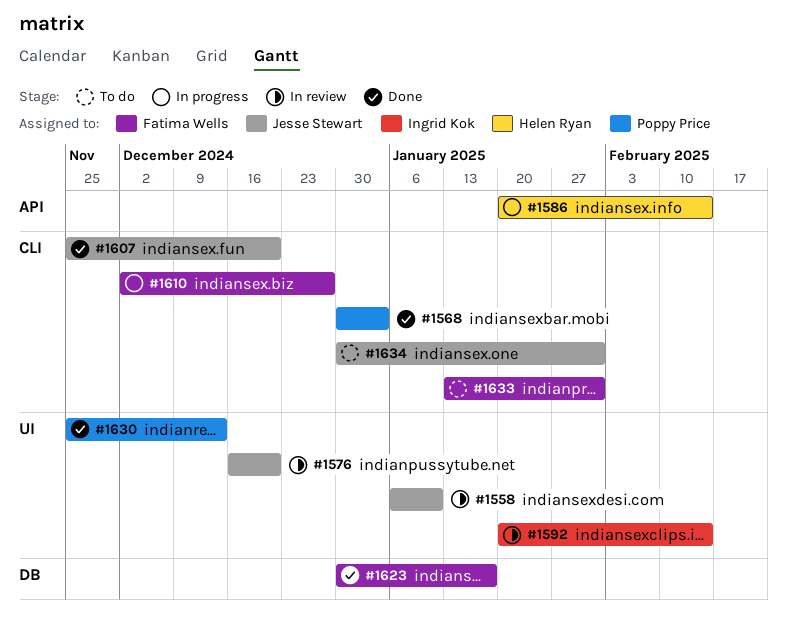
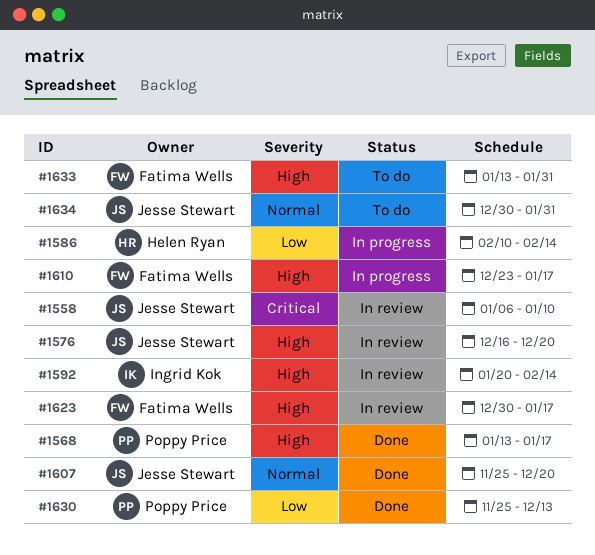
#1568, start: Dec 30 -> Jan 13
#1568, due: Jan 3 -> Jan 17
#1586, start: Jan 20 -> Feb 10
#1610, start: Dec 2 -> Dec 23
#1610, due: Dec 27 -> Jan 17
#1623, status: Done -> In review

